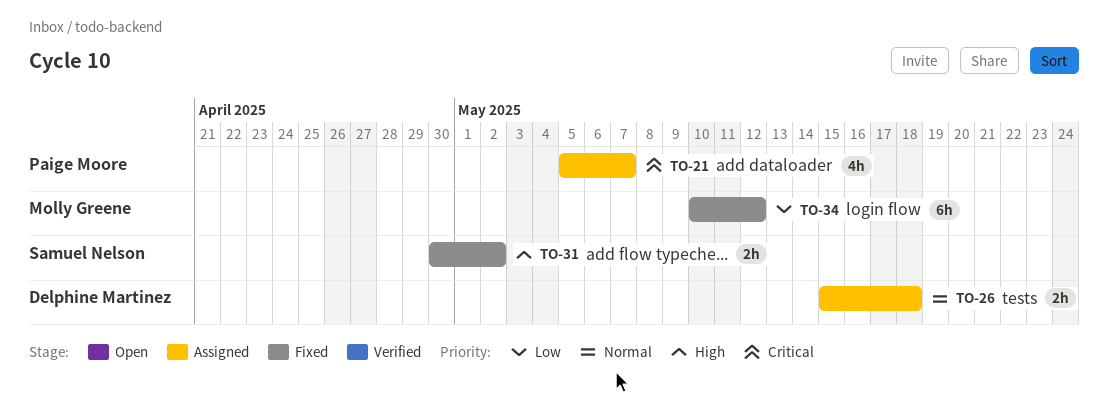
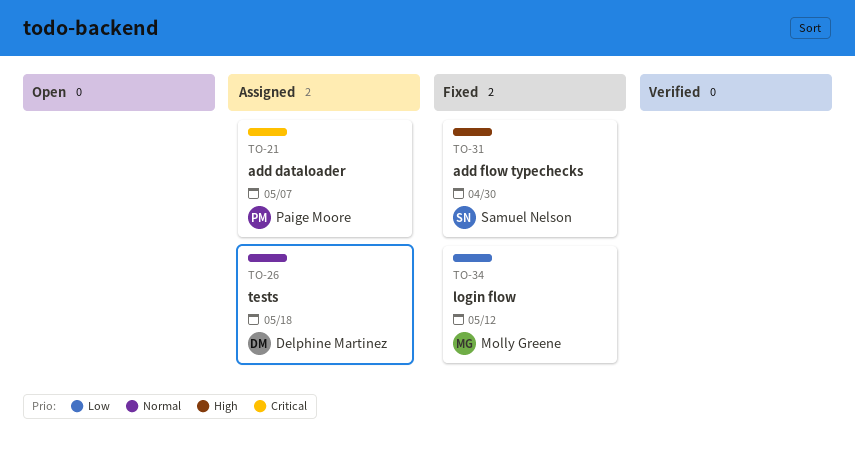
TO-31, due: May 2 -> Apr 30

